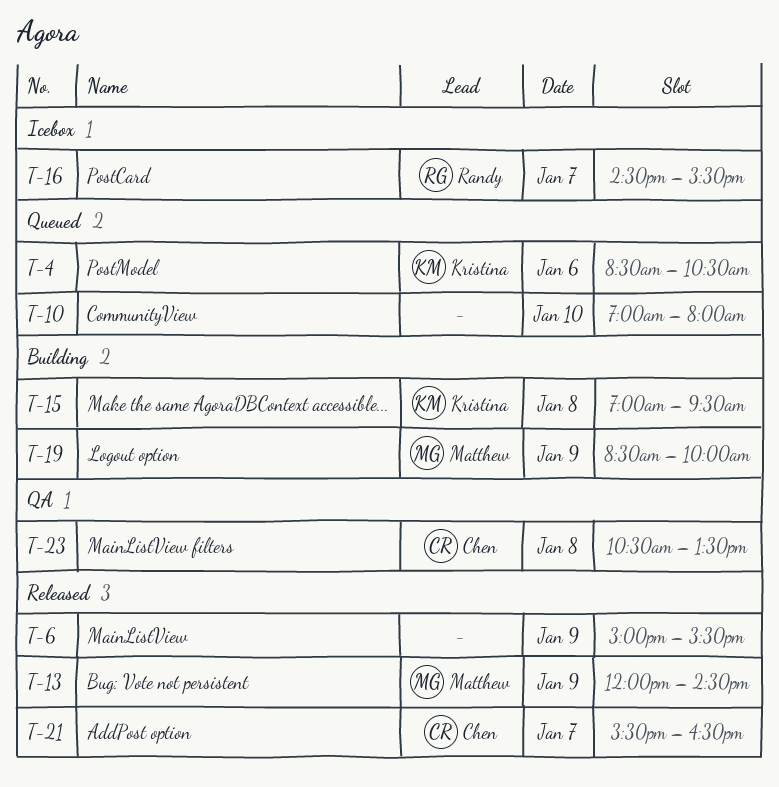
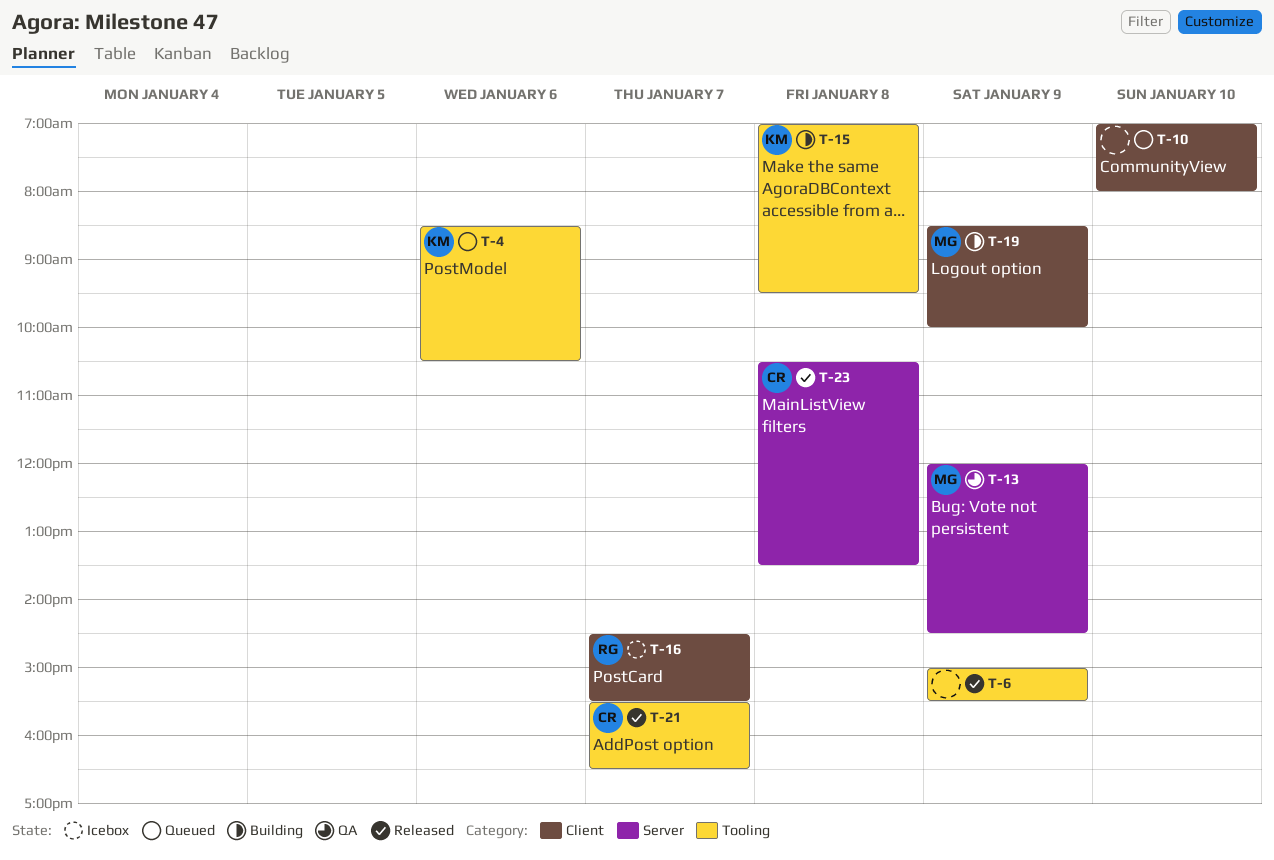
T-13, status: Released -> QA
T-23, status: QA -> Released

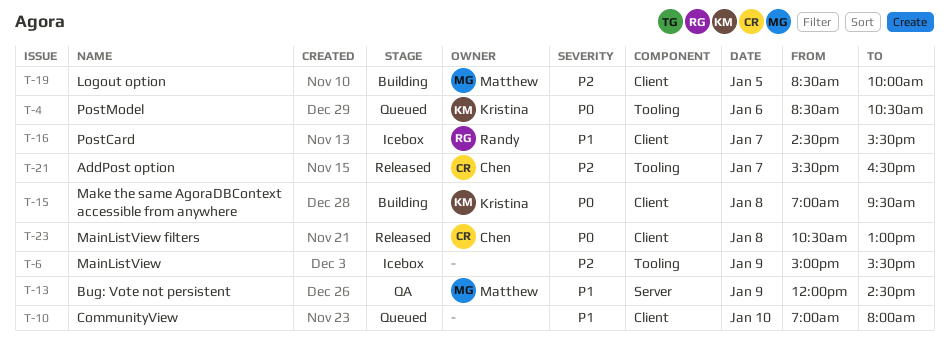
T-6, status: Released -> Icebox
T-15, label: Tooling -> Client
T-19, day: Jan 9 -> Jan 5
T-23, label: Server -> Client
T-23, ends: 13:30 -> 13:00

